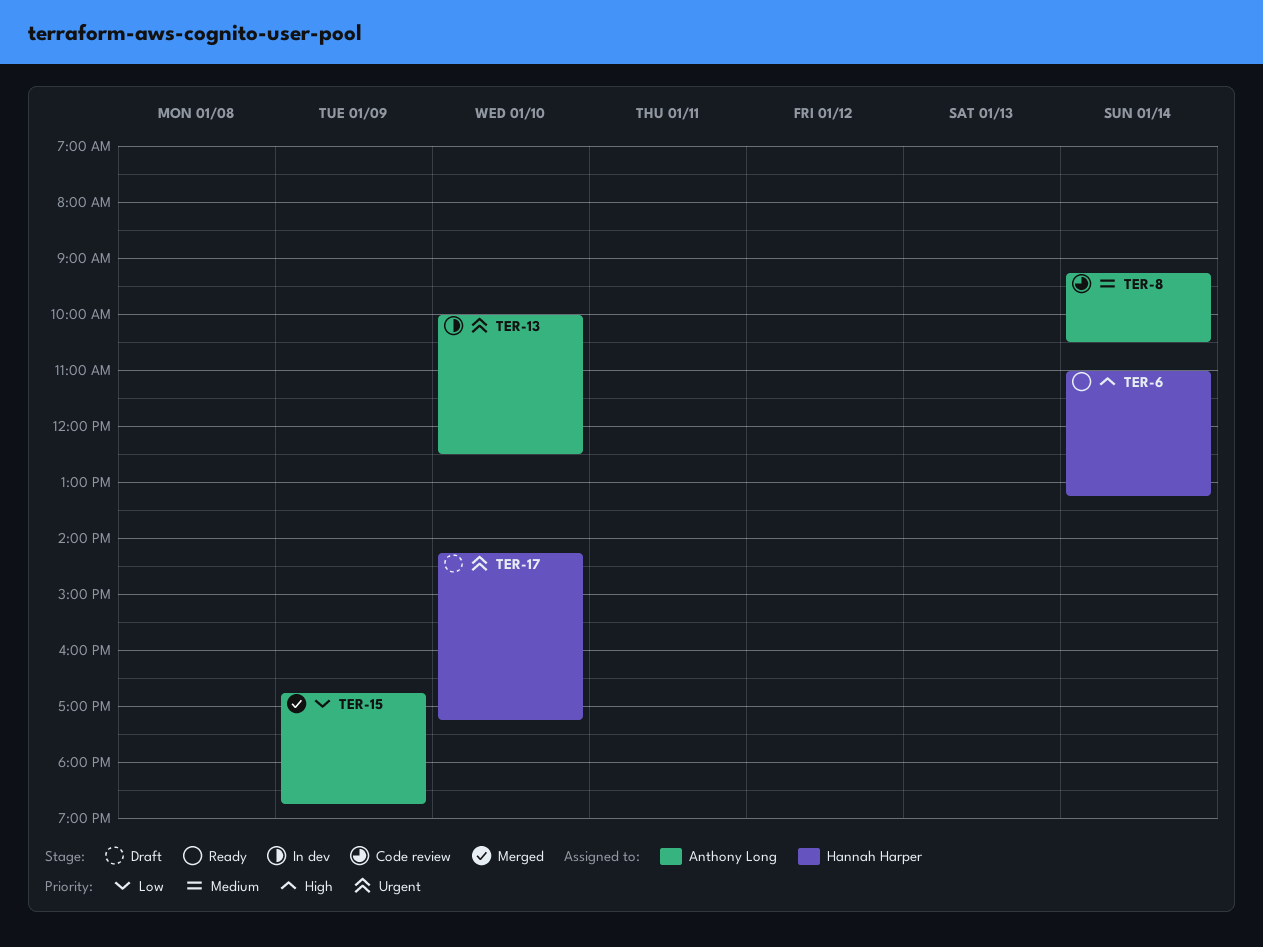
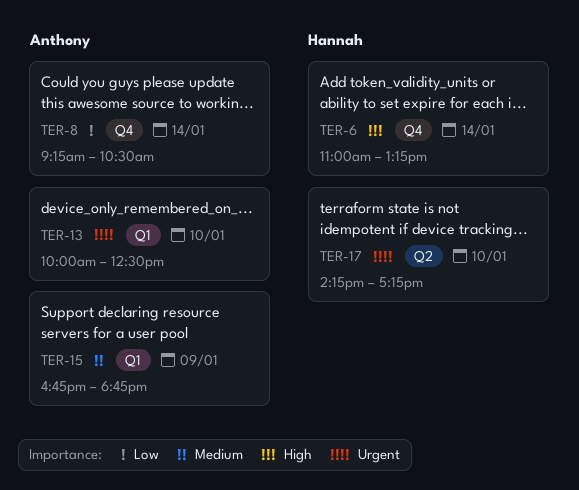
TER-8, priority: Medium -> Low
TER-15, priority: Low -> Medium

